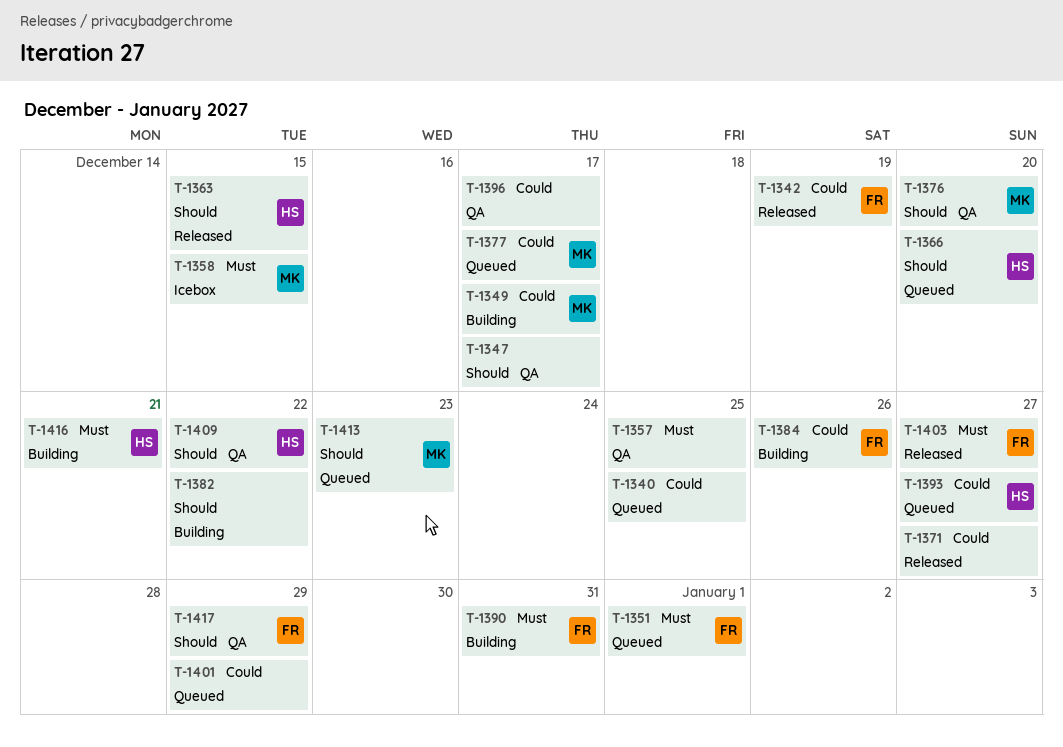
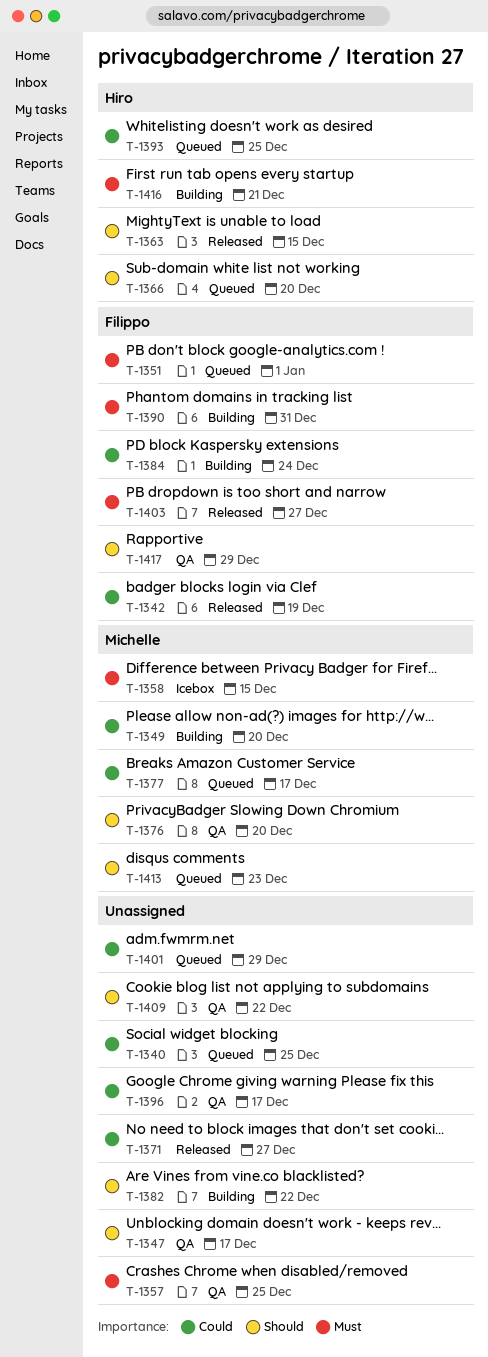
T-1349, due: Dec 17 -> Dec 20
T-1384, due: Dec 26 -> Dec 24
T-1393, due: Dec 27 -> Dec 25
T-1409, owner: Hiro -> none

